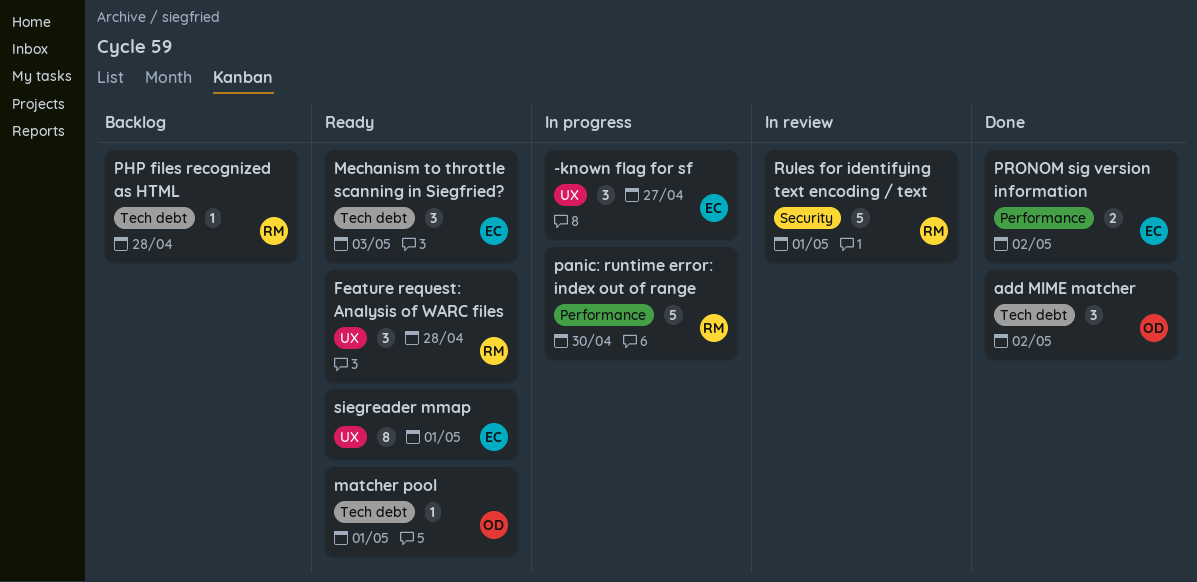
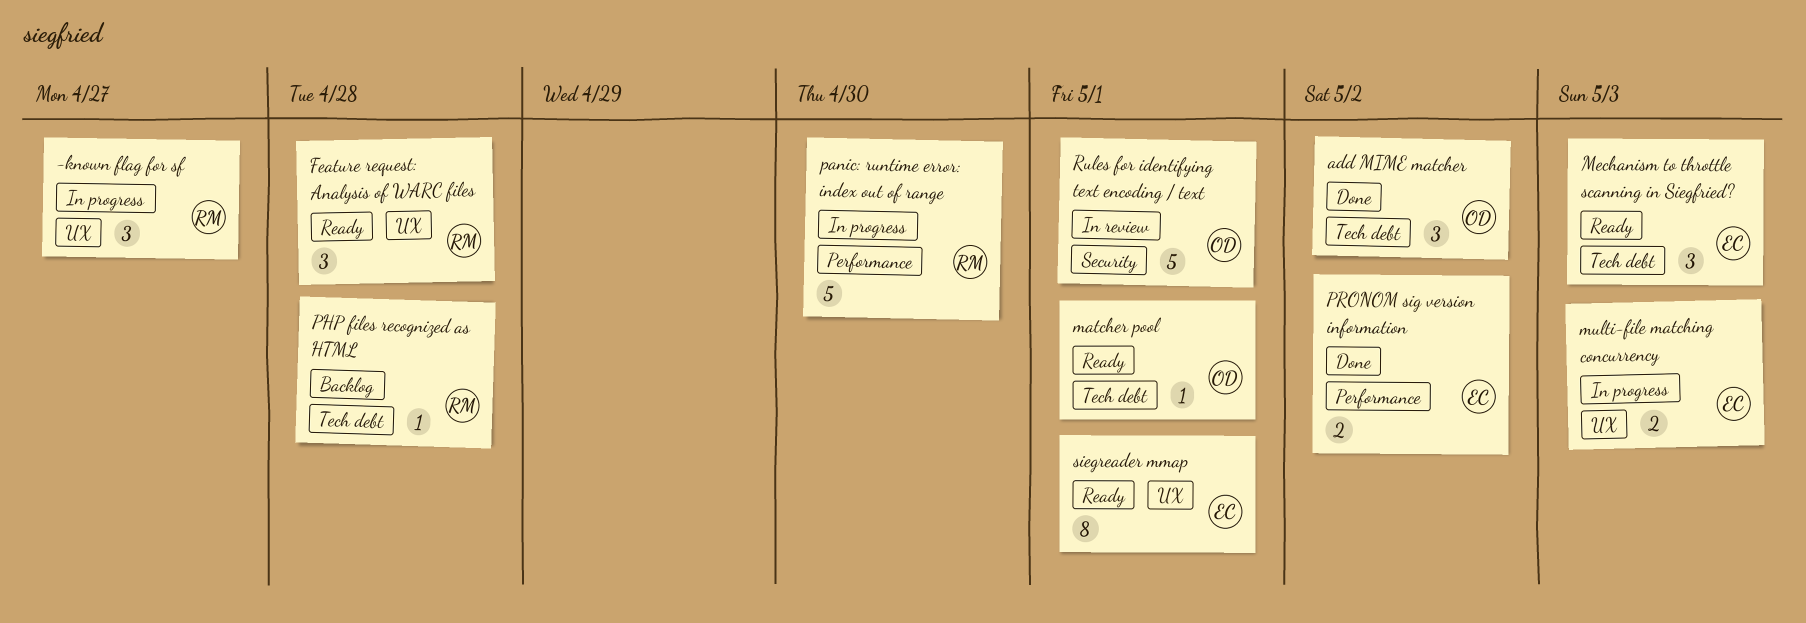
-known flag for sf, owner: EC -> RM
multi-file matching concurrency: none -> present
Rules for identifying text encoding / text, owner: RM -> OD

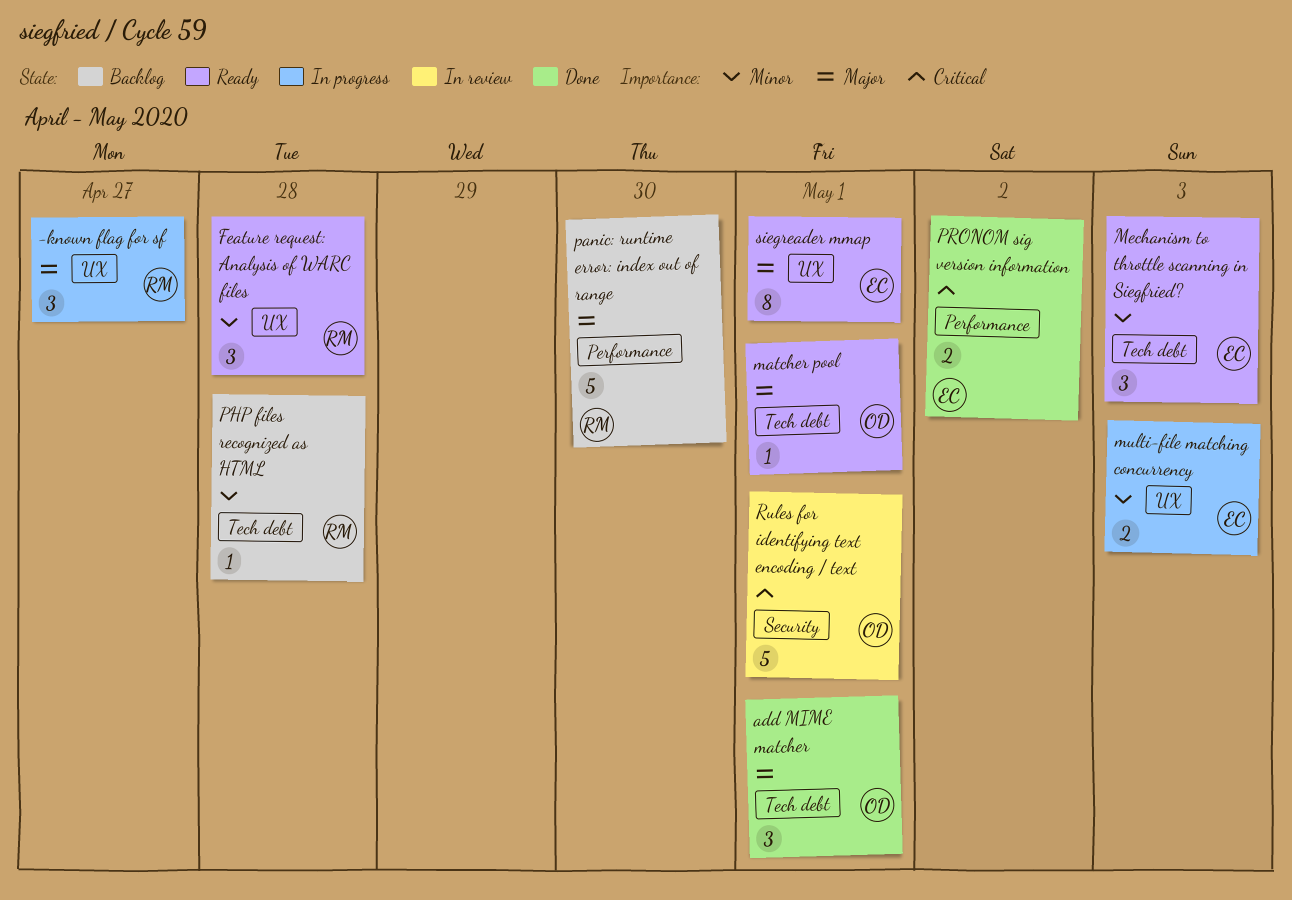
add MIME matcher, due: May 2 -> May 1
panic: runtime error: index out of range, status: In progress -> Backlog

